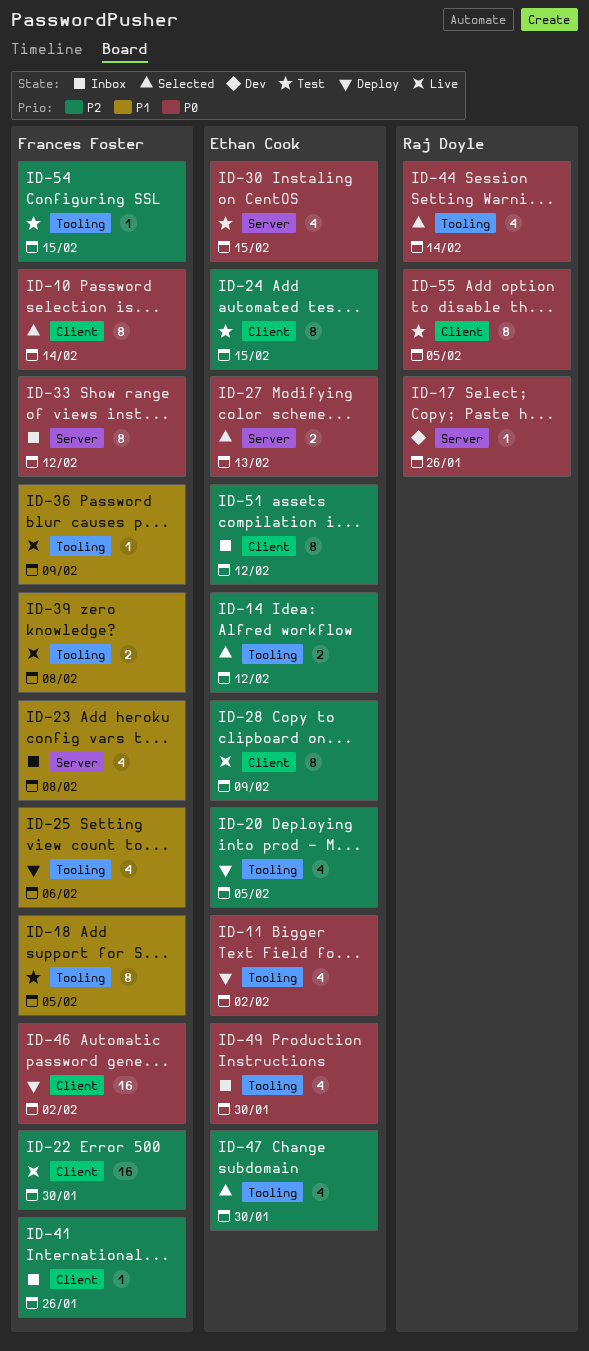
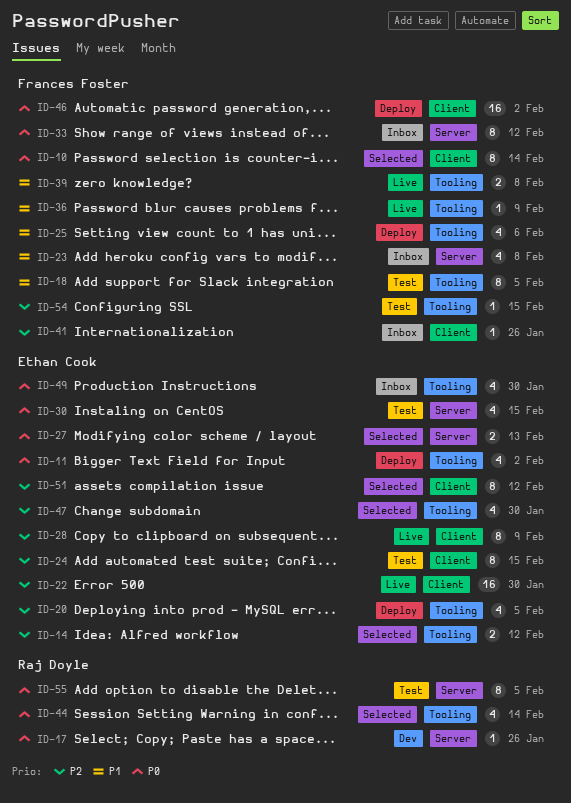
ID-22, owner: Frances Foster -> Ethan Cook
ID-51, status: Inbox -> Selected
ID-55, label: Client -> Server

